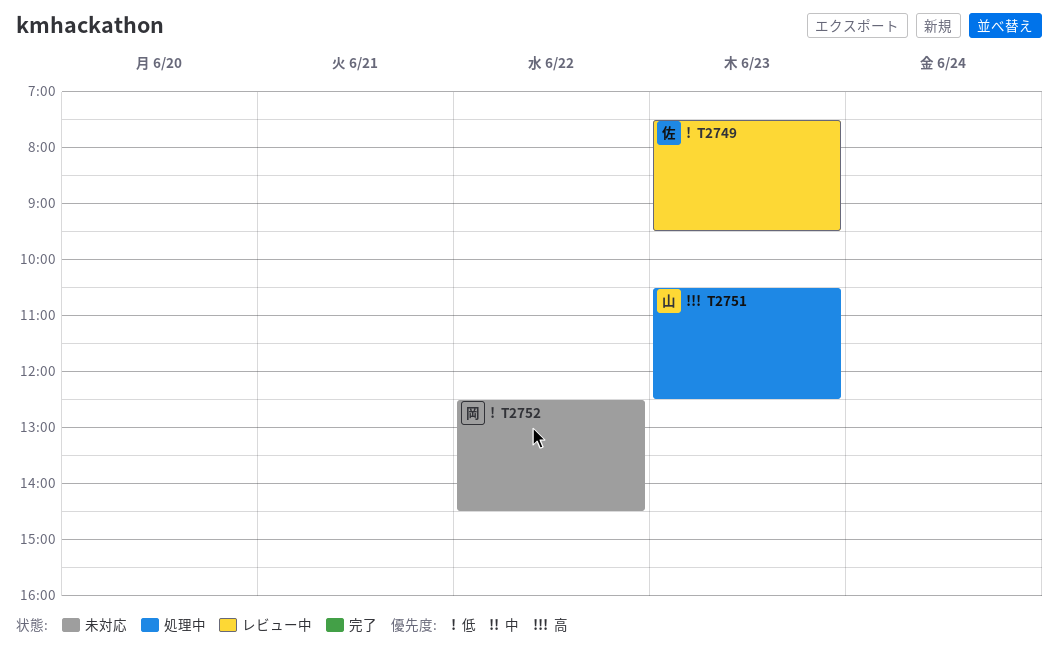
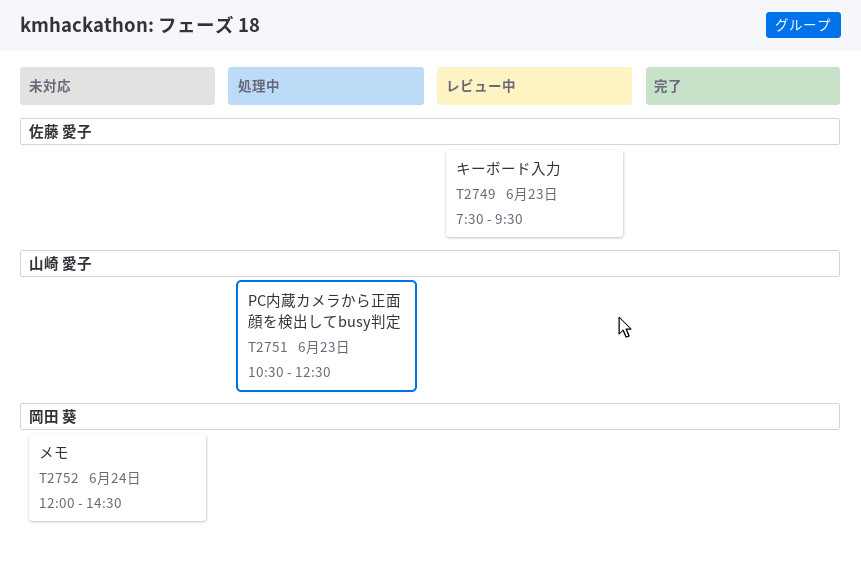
T2752, day: Jun 22 -> Jun 24
T2752, begins: 12:30 -> 12:00

